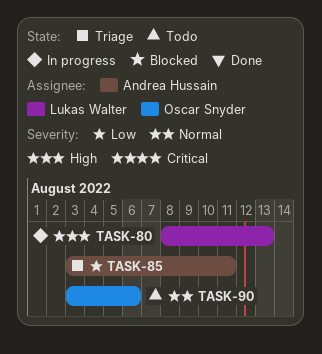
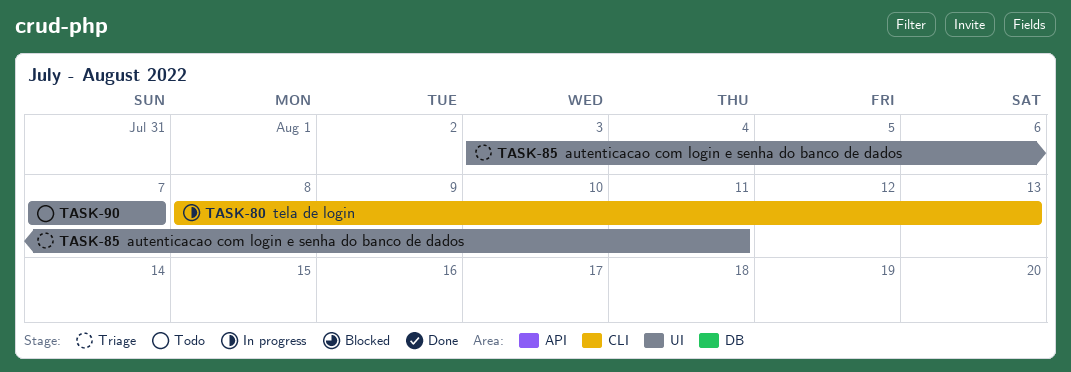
TASK-90, start: Aug 3 -> Aug 7
TASK-90, due: Aug 6 -> Aug 7

